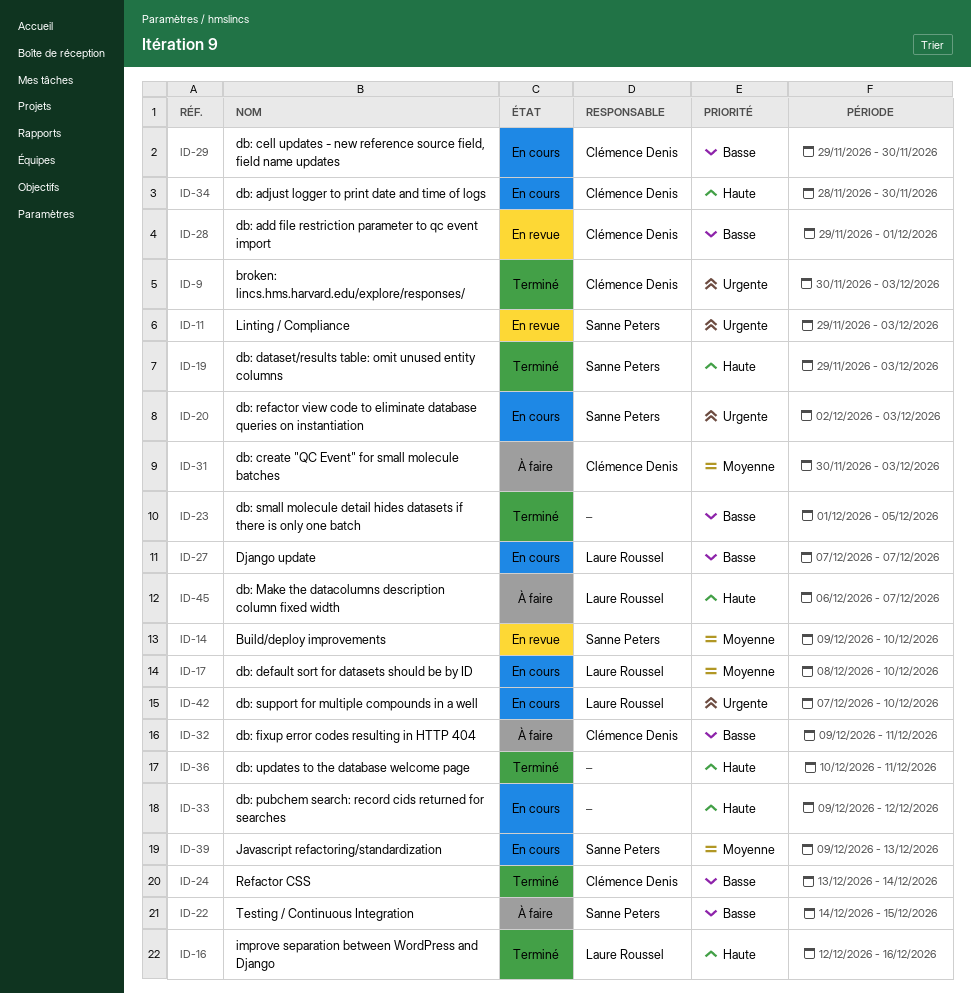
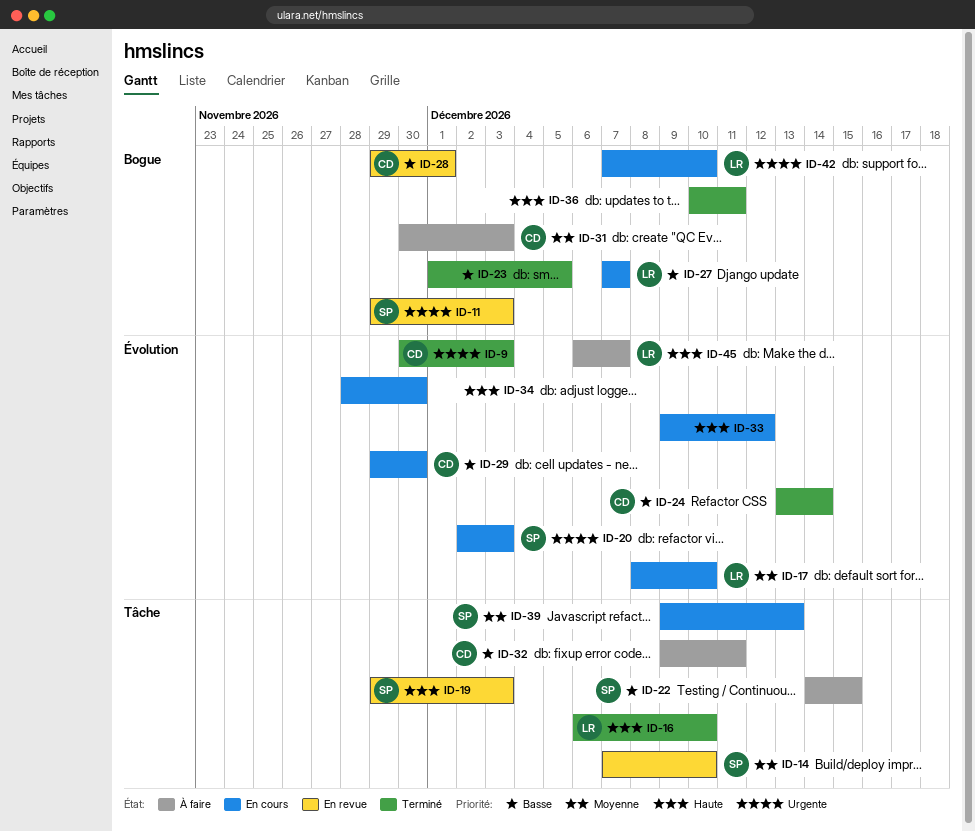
ID-14, start: Dec 9 -> Dec 7
ID-16, start: Dec 12 -> Dec 6
ID-16, due: Dec 16 -> Dec 10
ID-19, status: Terminé -> En revue
ID-34, owner: Clémence Denis -> none

